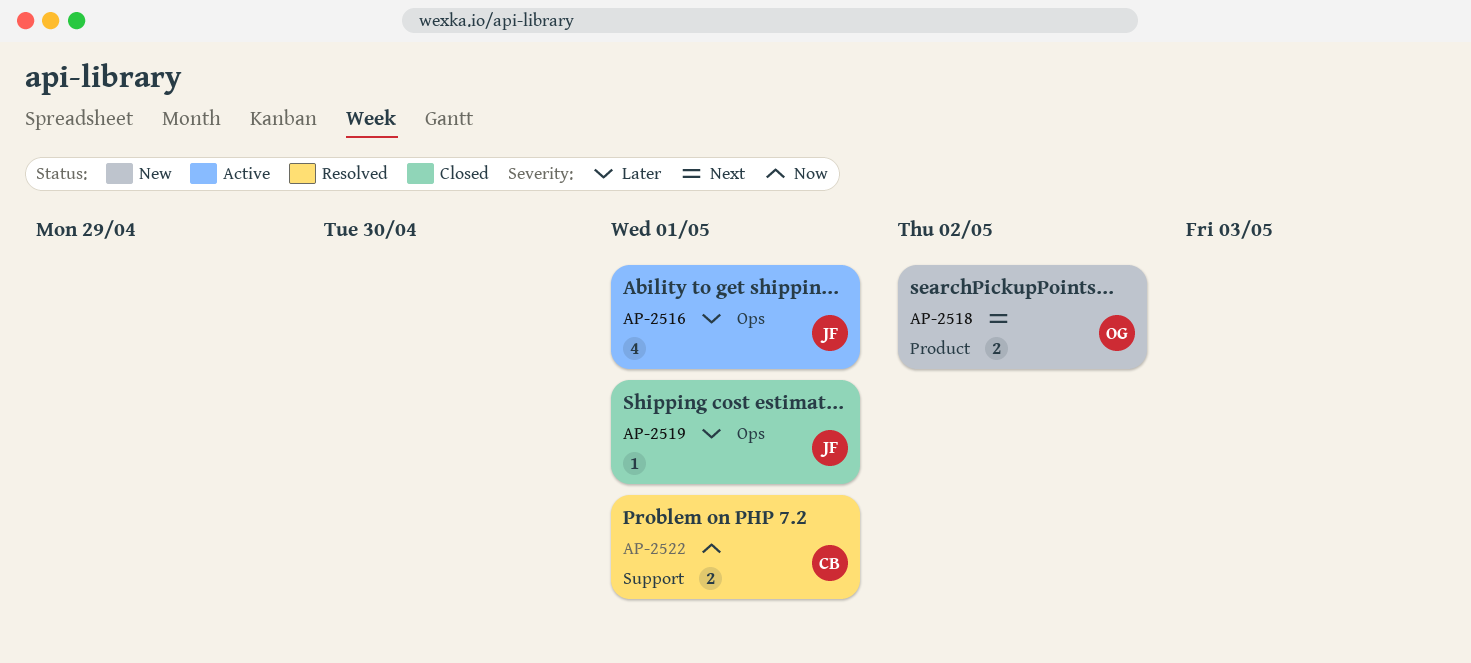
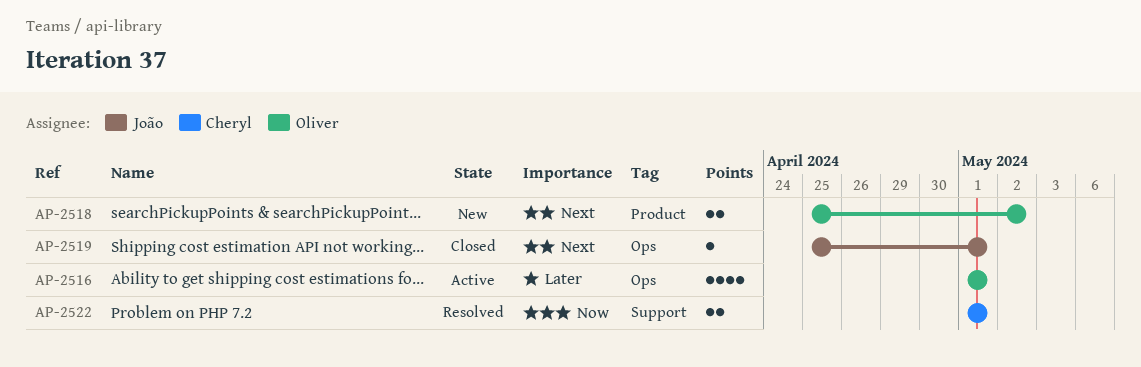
AP-2516, owner: João -> Oliver
AP-2519, priority: Later -> Next

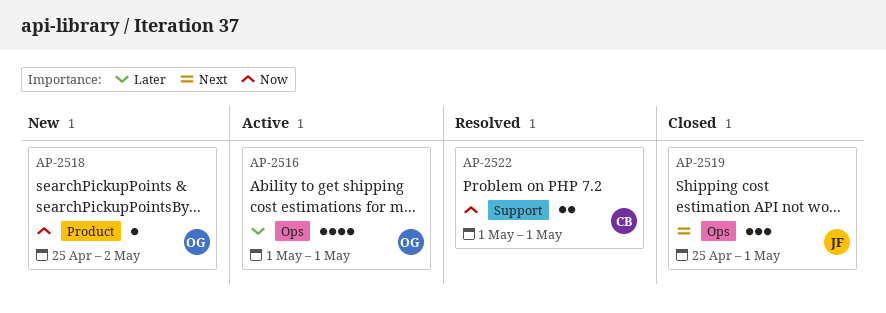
AP-2518, priority: Next -> Now
AP-2518, estimate: 2 -> 1
AP-2519, estimate: 1 -> 3

